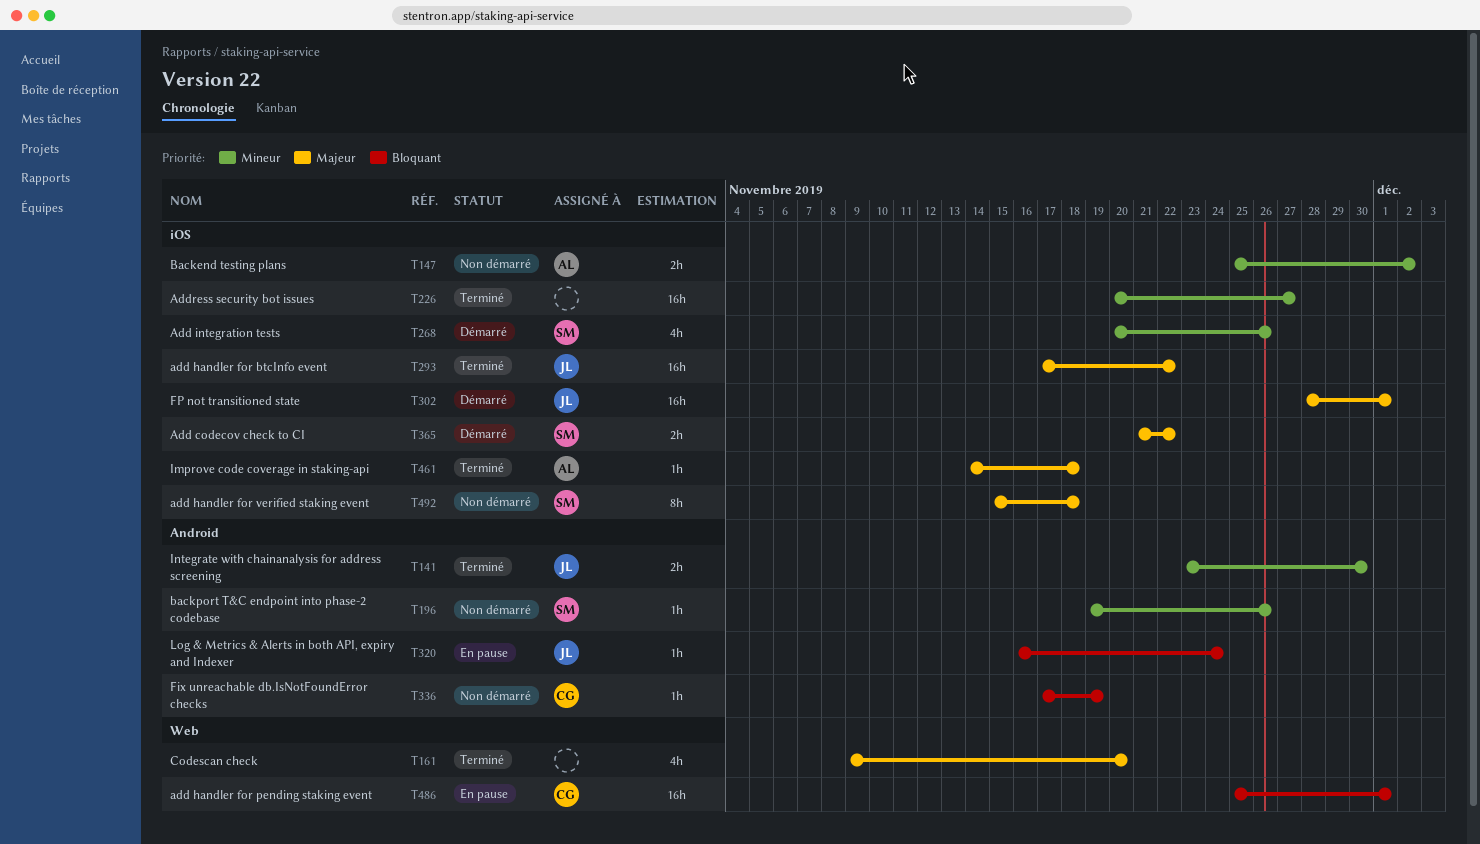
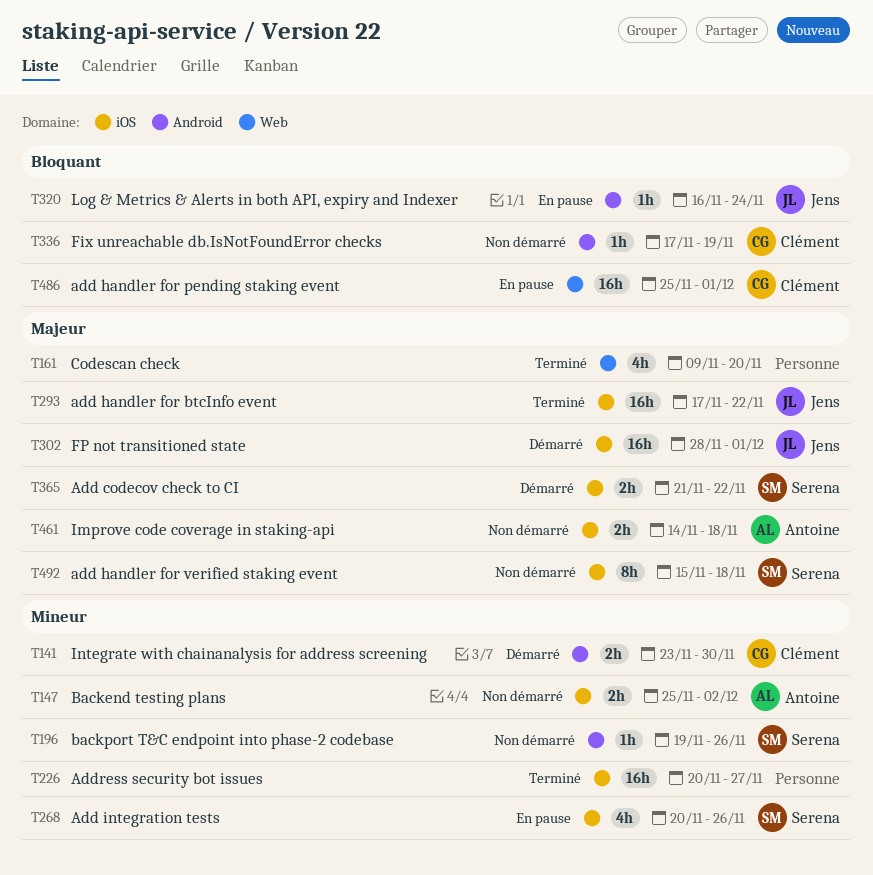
T141, status: Terminé -> Démarré
T141, owner: Jens -> Clément
T268, status: Démarré -> En pause
T461, status: Terminé -> Non démarré
T461, estimate: 1h -> 2h

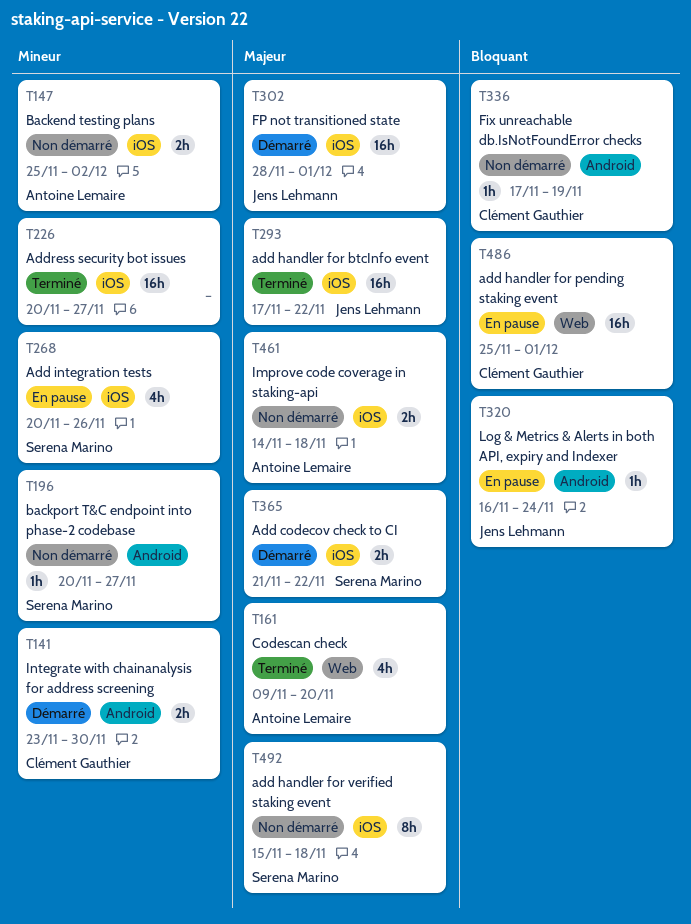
T161, owner: none -> Antoine Lemaire
T196, start: Nov 19 -> Nov 20
T196, due: Nov 26 -> Nov 27

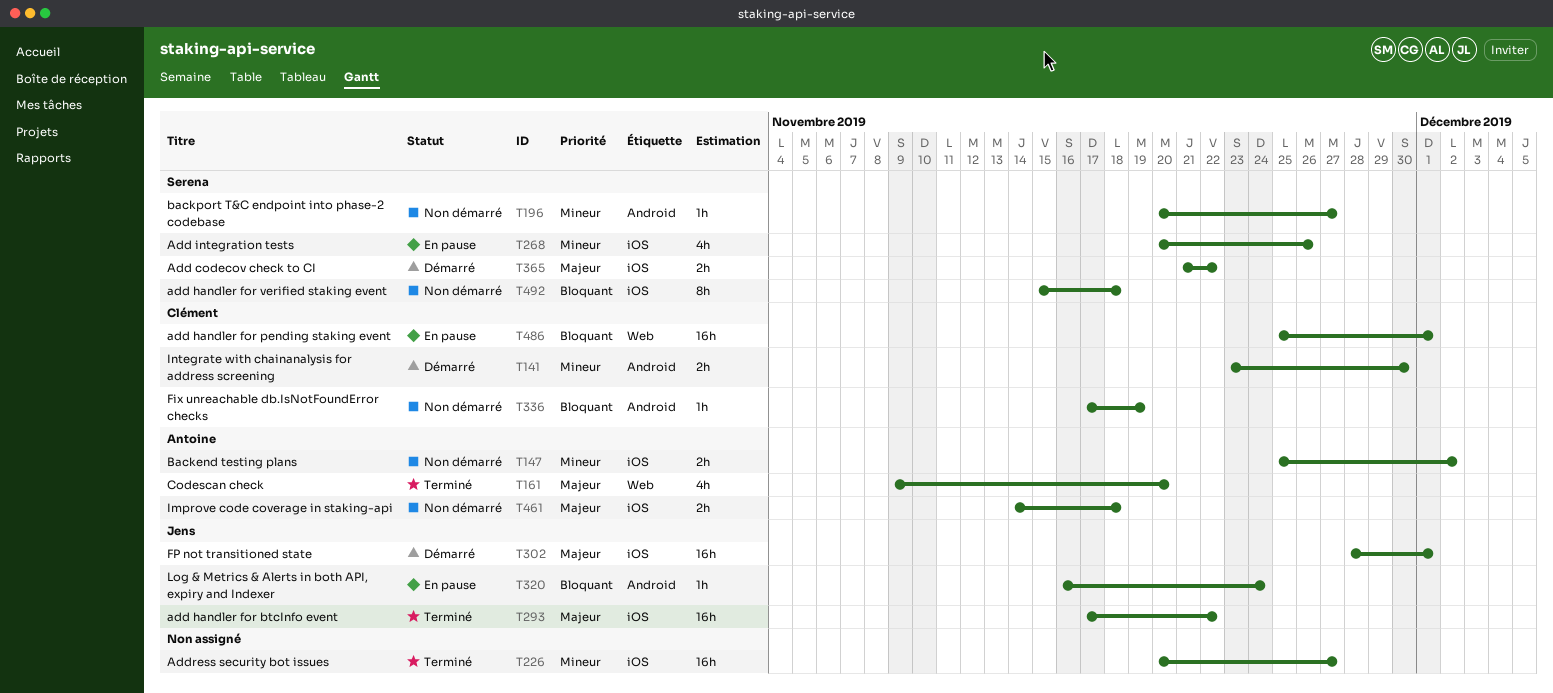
T492, priority: Majeur -> Bloquant

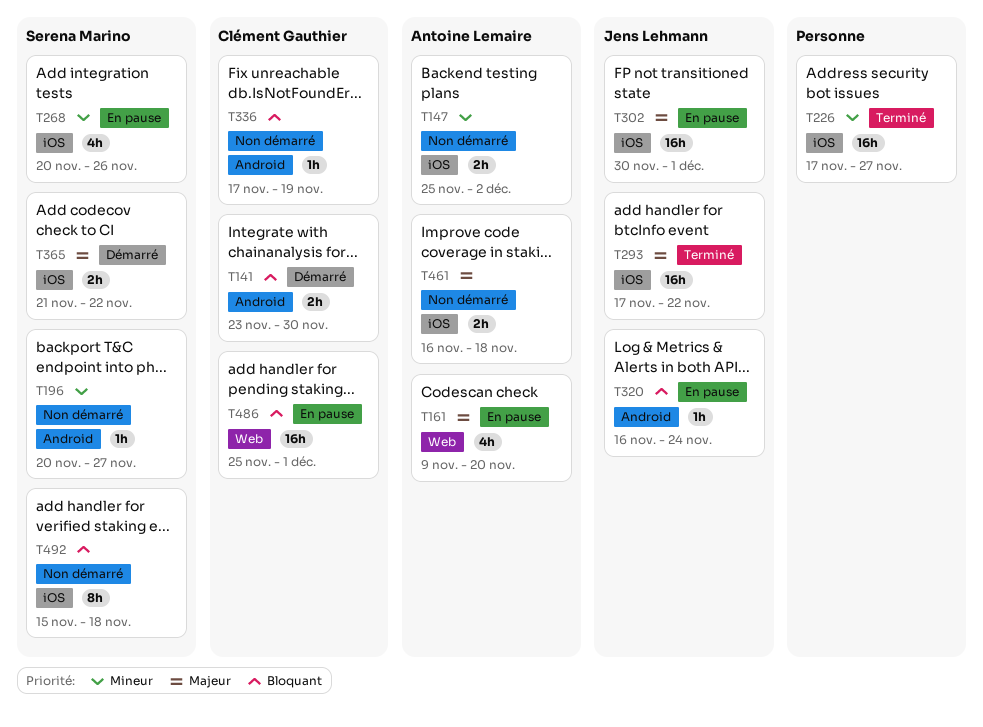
T141, priority: Mineur -> Bloquant
T161, status: Terminé -> En pause
T226, start: Nov 20 -> Nov 17
T302, status: Démarré -> En pause
T302, start: Nov 28 -> Nov 30
T461, start: Nov 14 -> Nov 16

